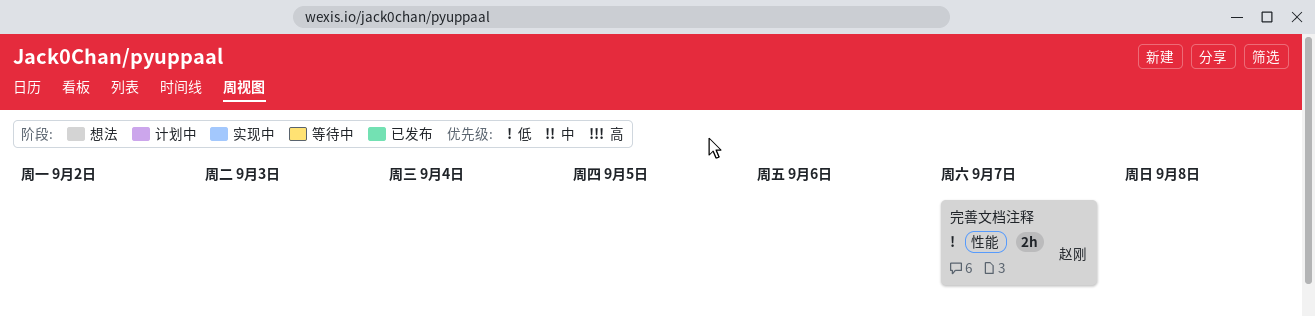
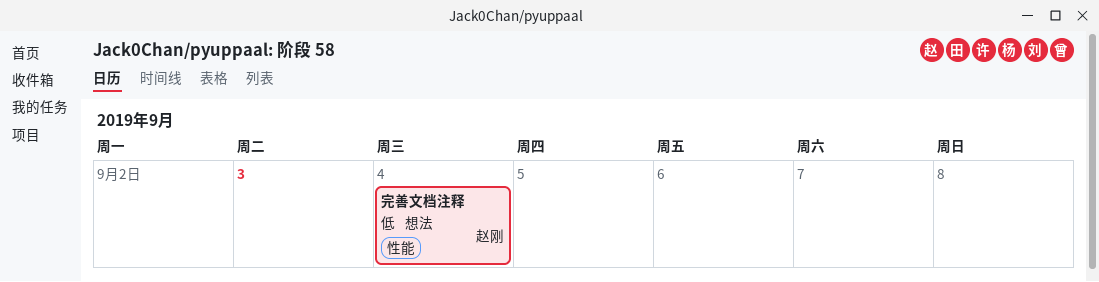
完善文档注释, due: Sep 7 -> Sep 4

